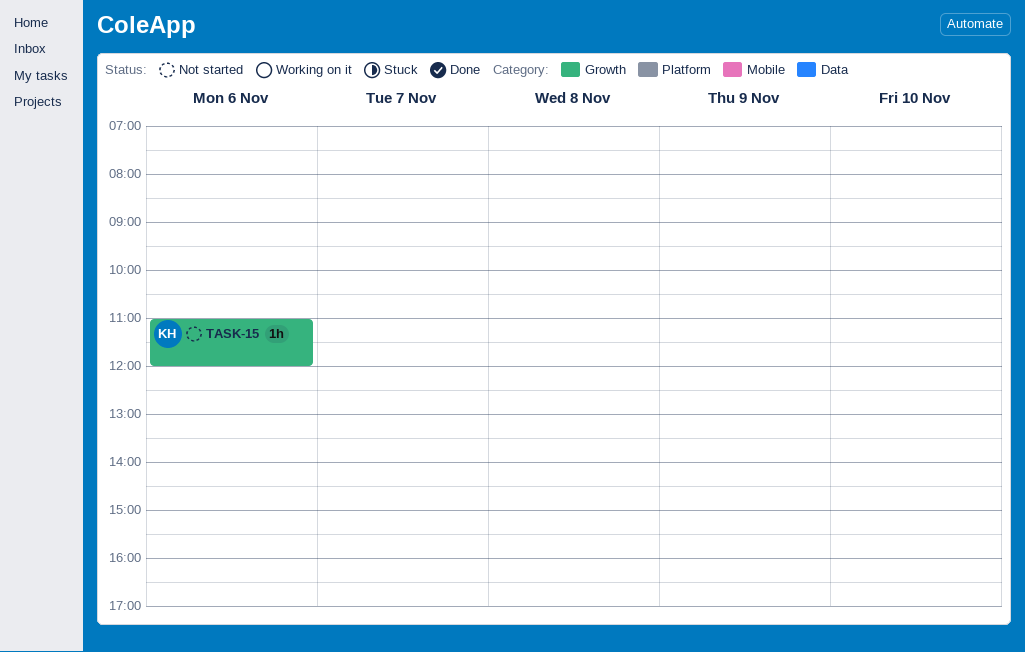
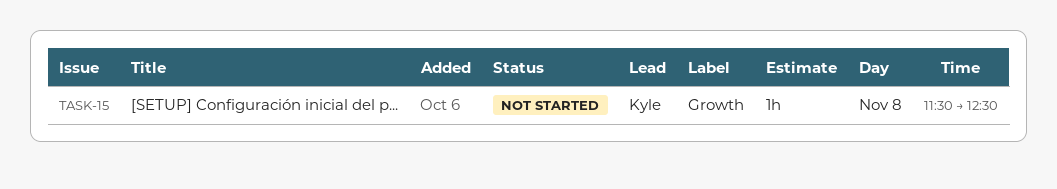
TASK-15, day: Nov 6 -> Nov 8
TASK-15, begins: 11:00 -> 11:30
TASK-15, ends: 12:00 -> 12:30

